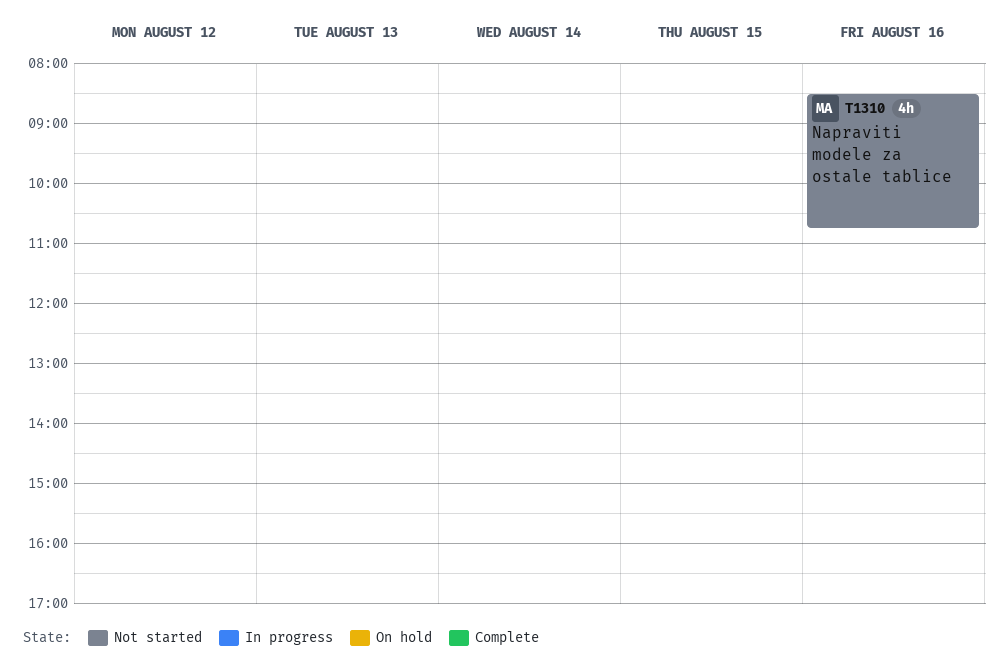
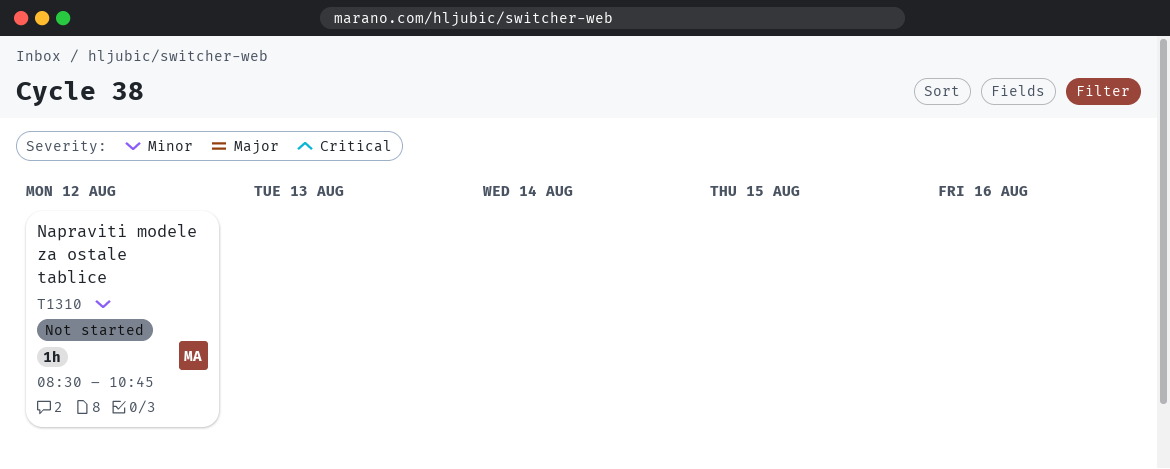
T1310, estimate: 4h -> 1h
T1310, day: Aug 16 -> Aug 12

